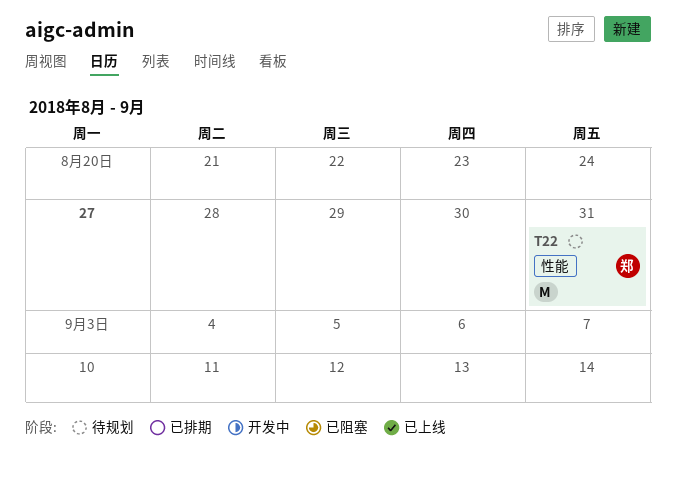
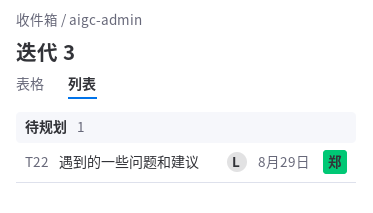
T22, estimate: M -> L
T22, due: Aug 31 -> Aug 29

